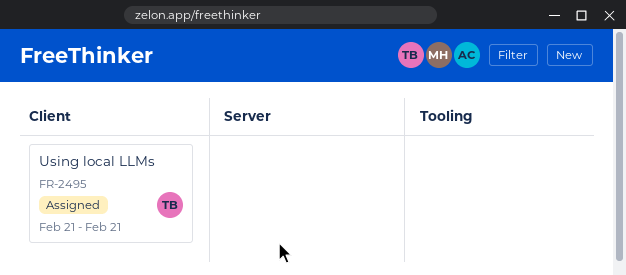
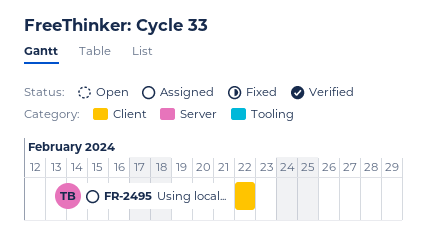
FR-2495, start: Feb 21 -> Feb 22
FR-2495, due: Feb 21 -> Feb 22

